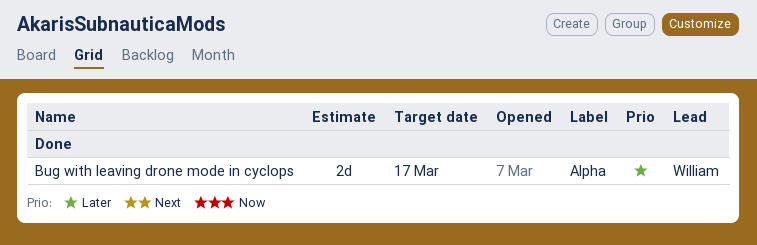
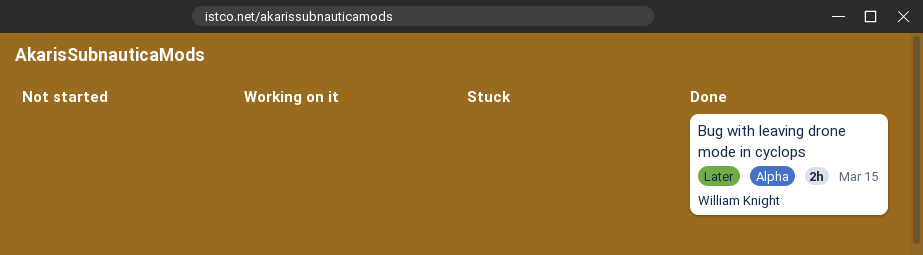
Bug with leaving drone mode in cyclops, estimate: 2d -> 2h
Bug with leaving drone mode in cyclops, due: Mar 17 -> Mar 15

